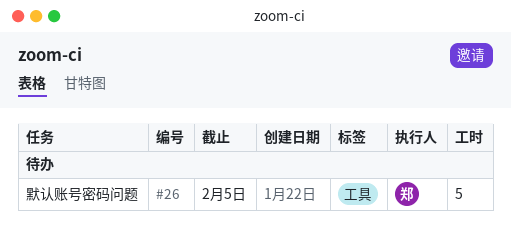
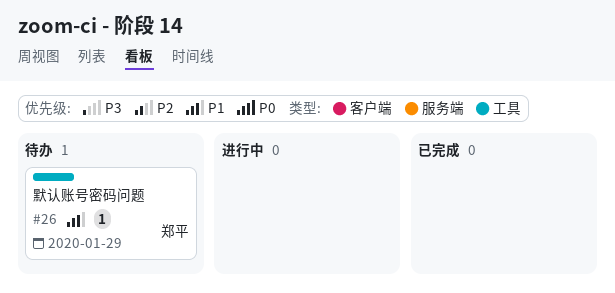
#26, estimate: 5 -> 1
#26, due: Feb 5 -> Jan 29

